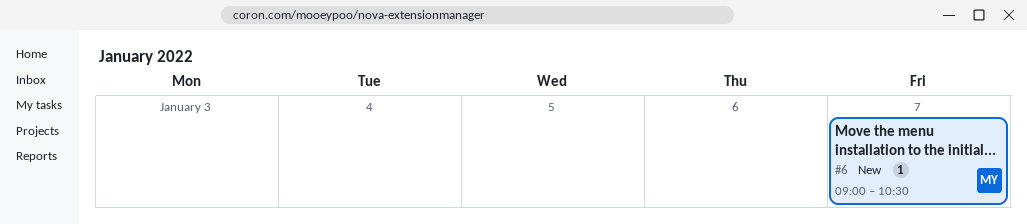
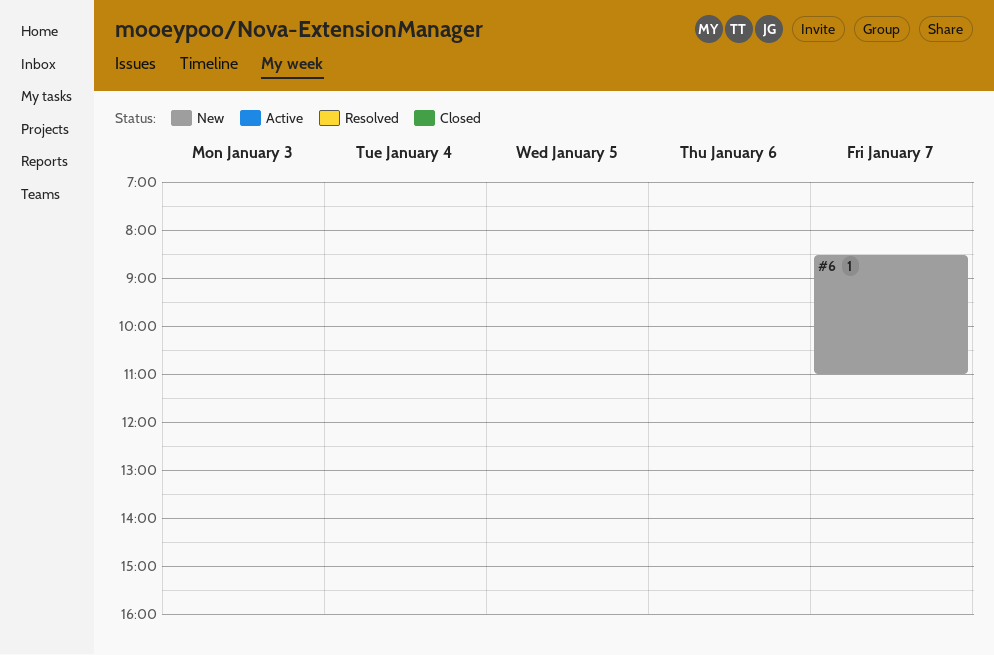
#6, begins: 09:00 -> 08:30
#6, ends: 10:30 -> 11:00

